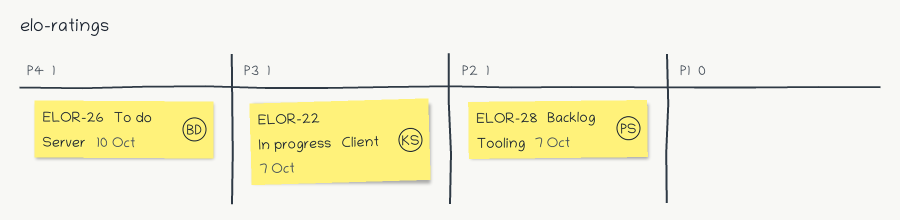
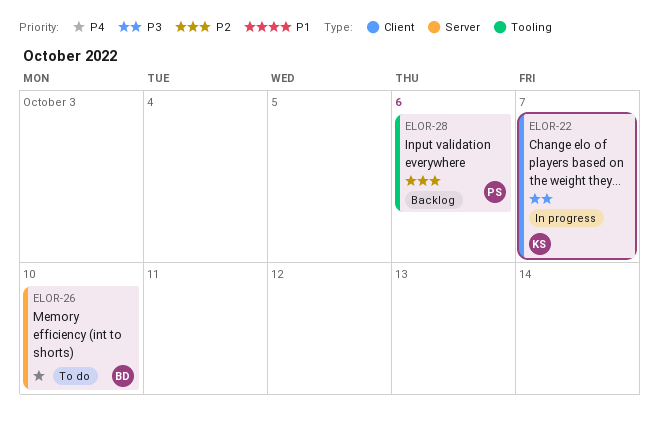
ELOR-28, due: Oct 7 -> Oct 6

